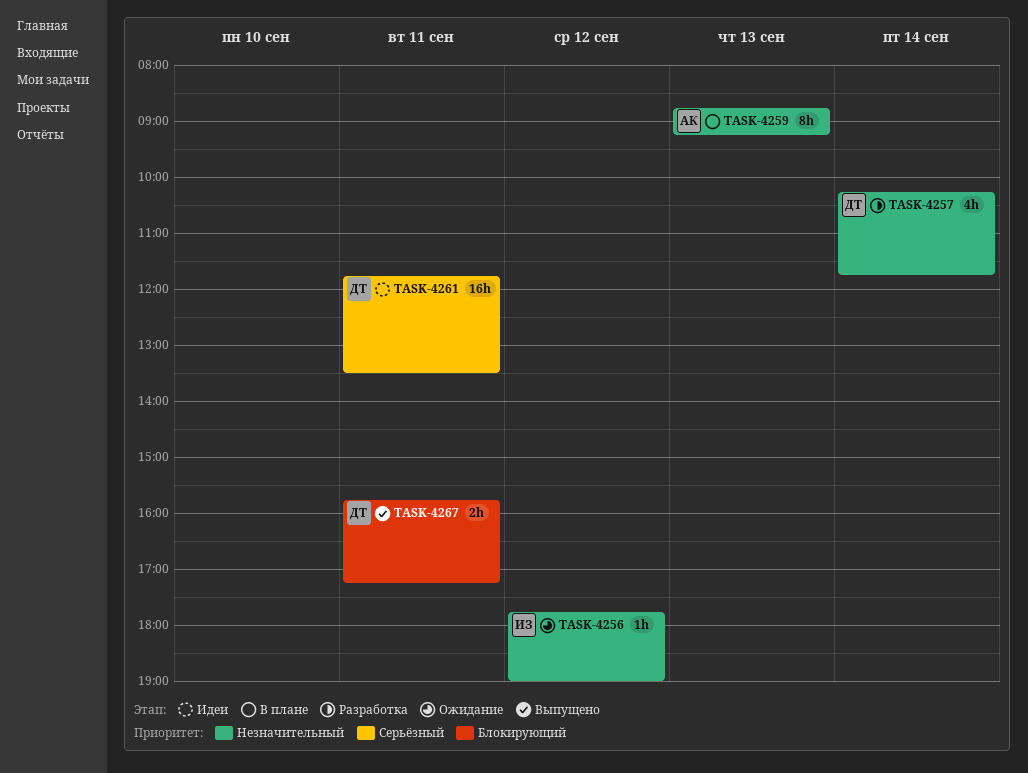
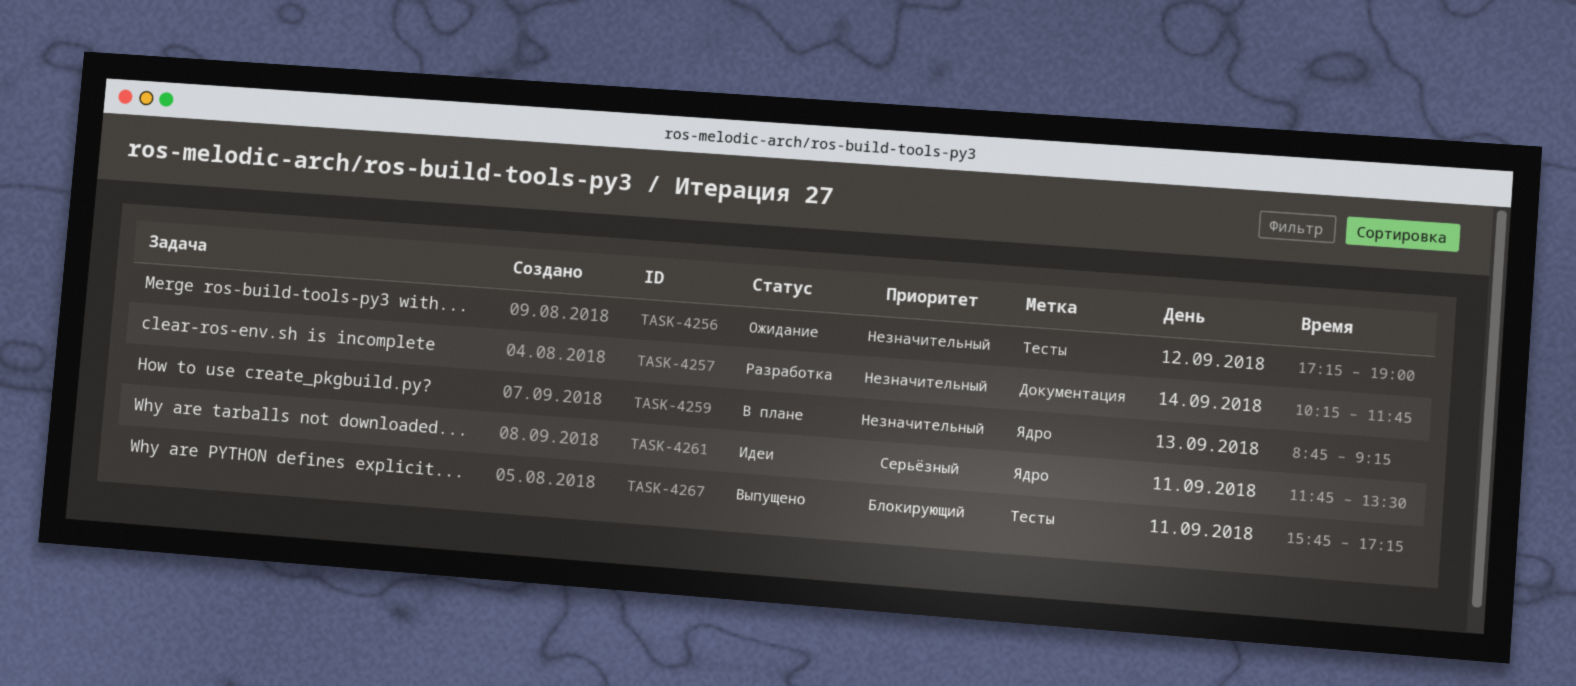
TASK-4256, begins: 17:45 -> 17:15

